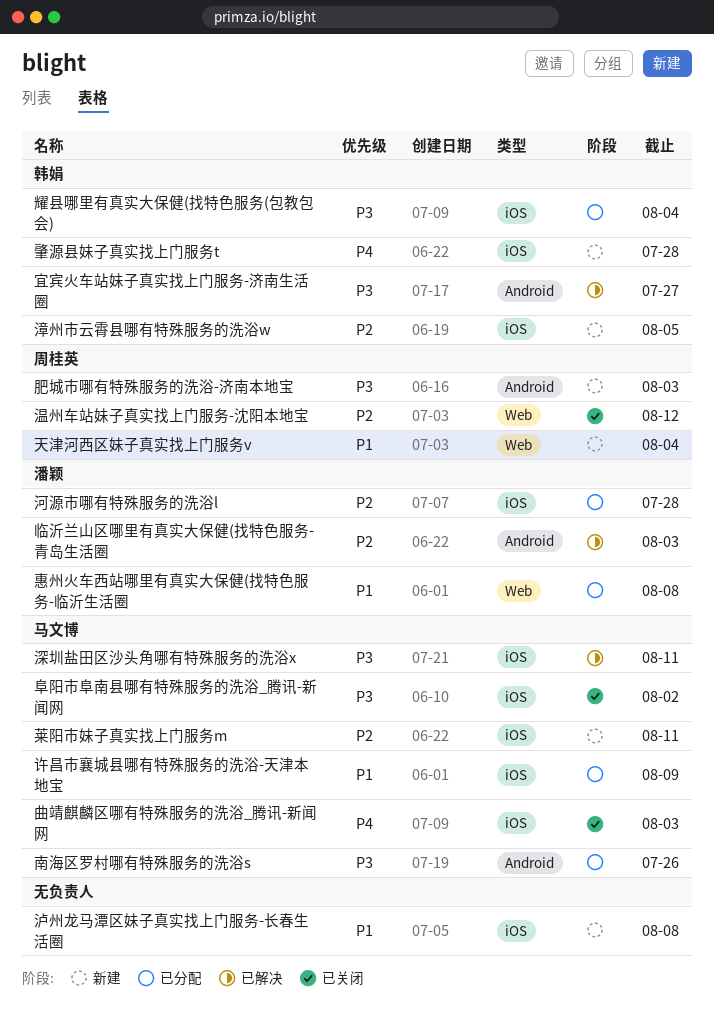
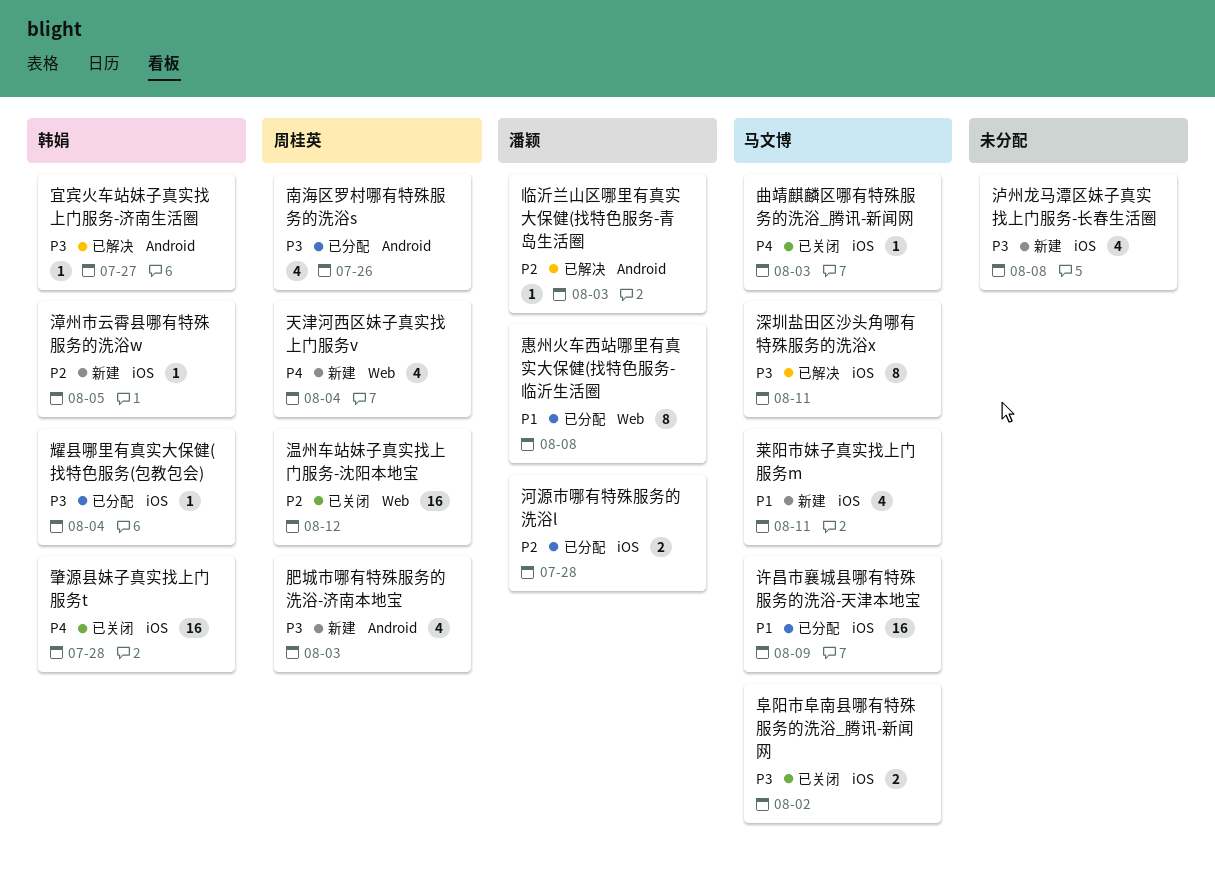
南海区罗村哪有特殊服务的洗浴s, owner: 马文博 -> 周桂英
天津河西区妹子真实找上门服务v, priority: P1 -> P4
泸州龙马潭区妹子真实找上门服务-长春生活圈, priority: P1 -> P3
肇源县妹子真实找上门服务t, status: 新建 -> 已关闭
莱阳市妹子真实找上门服务m, priority: P2 -> P1

